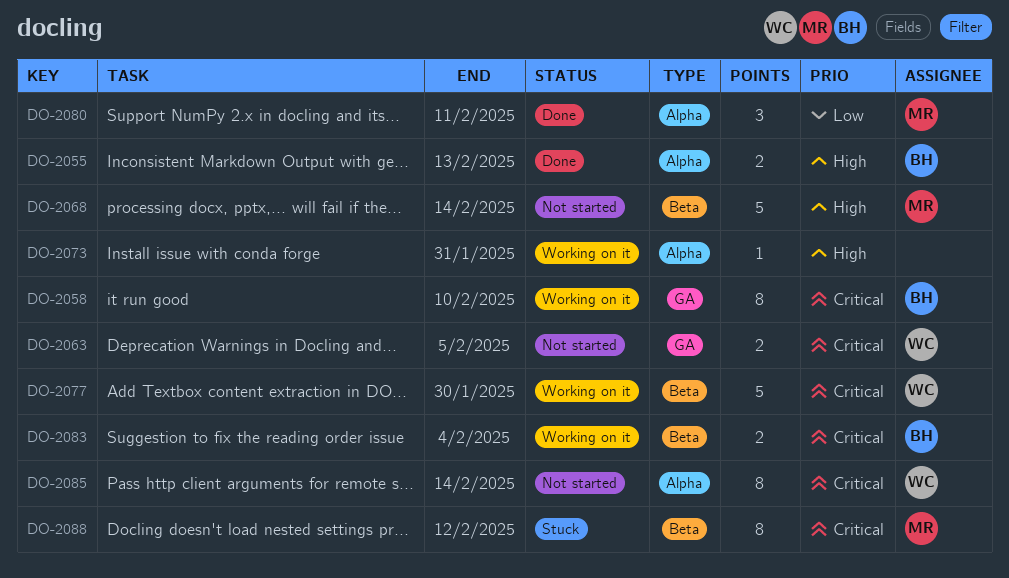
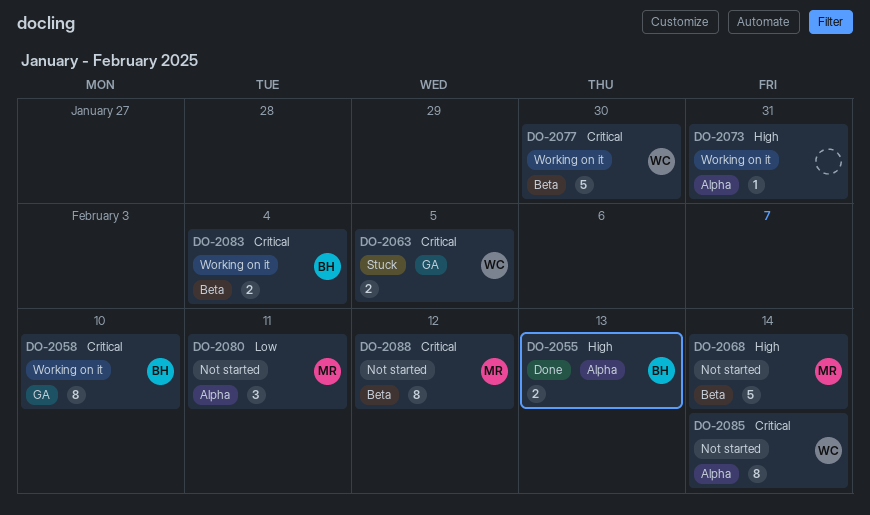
DO-2063, status: Not started -> Stuck
DO-2080, status: Done -> Not started
DO-2088, status: Stuck -> Not started

